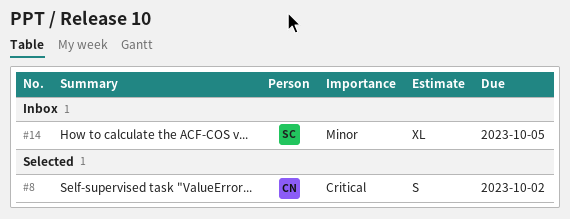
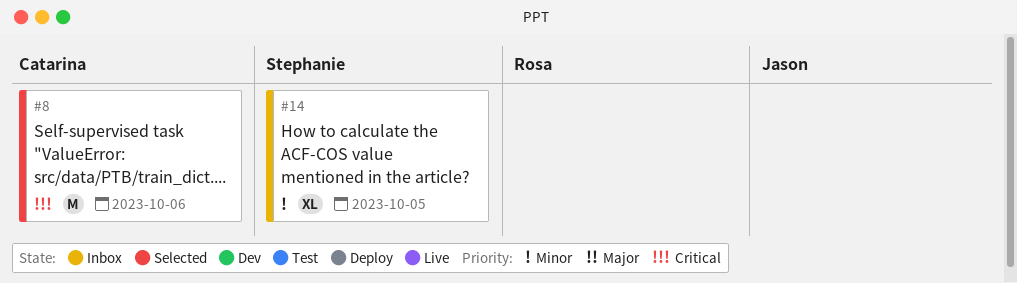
#8, estimate: S -> M
#8, due: Oct 2 -> Oct 6

